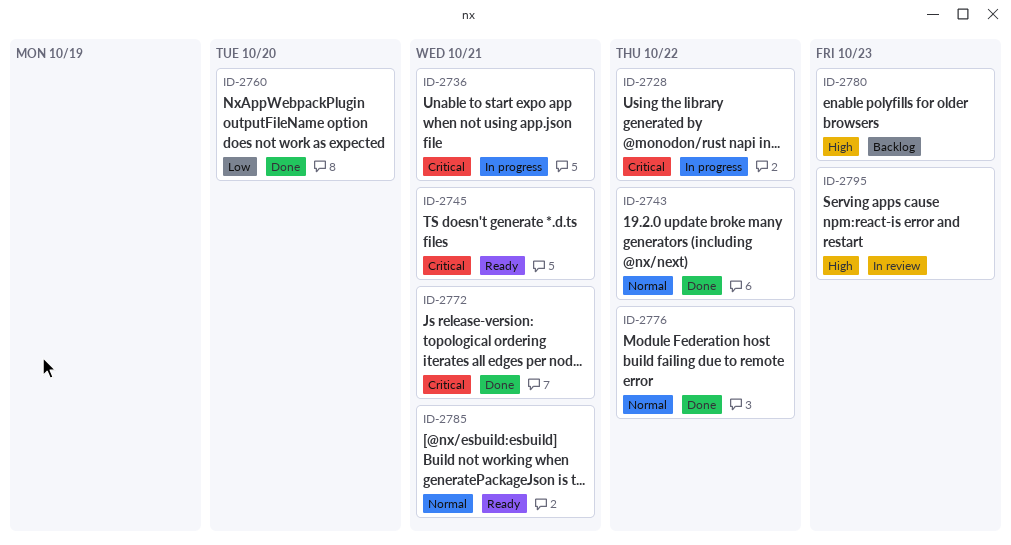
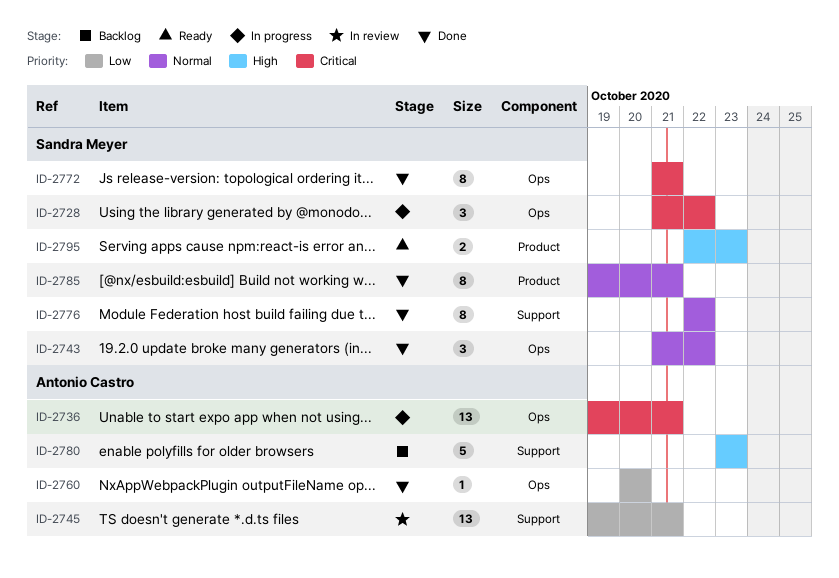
ID-2745, status: Ready -> In review
ID-2745, priority: Critical -> Low
ID-2785, status: Ready -> Done
ID-2795, status: In review -> Ready

